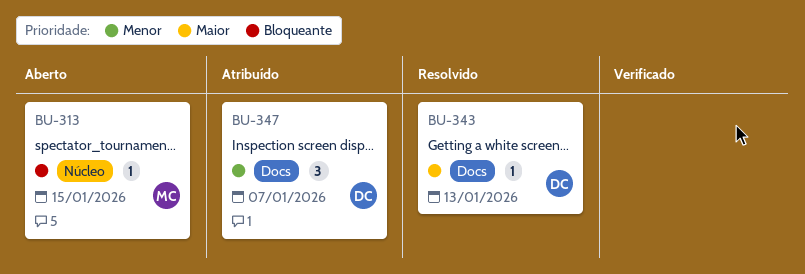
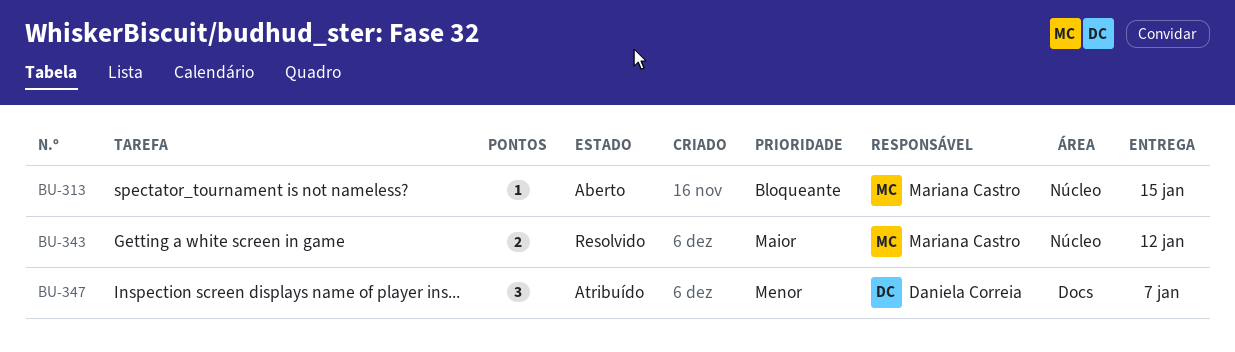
BU-343, owner: Daniela Correia -> Mariana Castro
BU-343, label: Docs -> Núcleo
BU-343, estimate: 1 -> 2
BU-343, due: Jan 13 -> Jan 12

